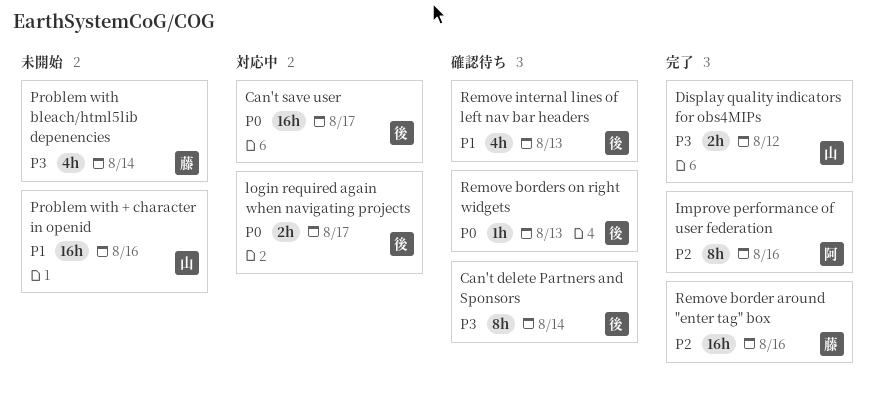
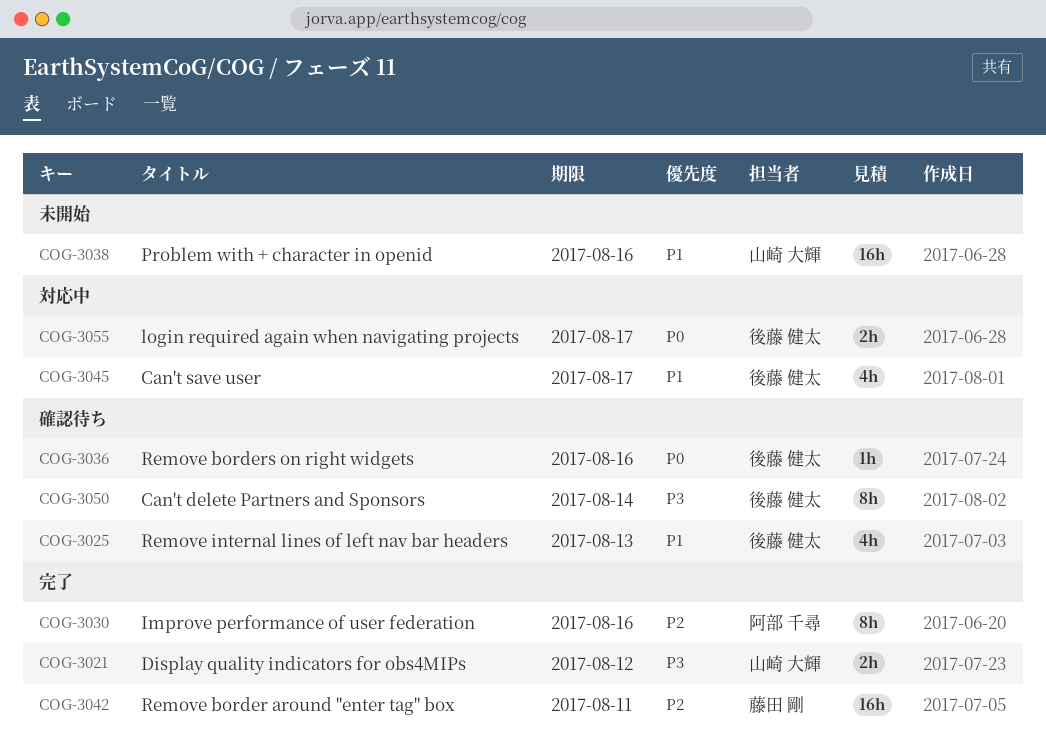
Can't save user, priority: P0 -> P1
Can't save user, estimate: 16h -> 4h
Problem with bleach/html5lib depenencies: present -> none
Remove border around "enter tag" box, due: Aug 16 -> Aug 11
Remove borders on right widgets, due: Aug 13 -> Aug 16

